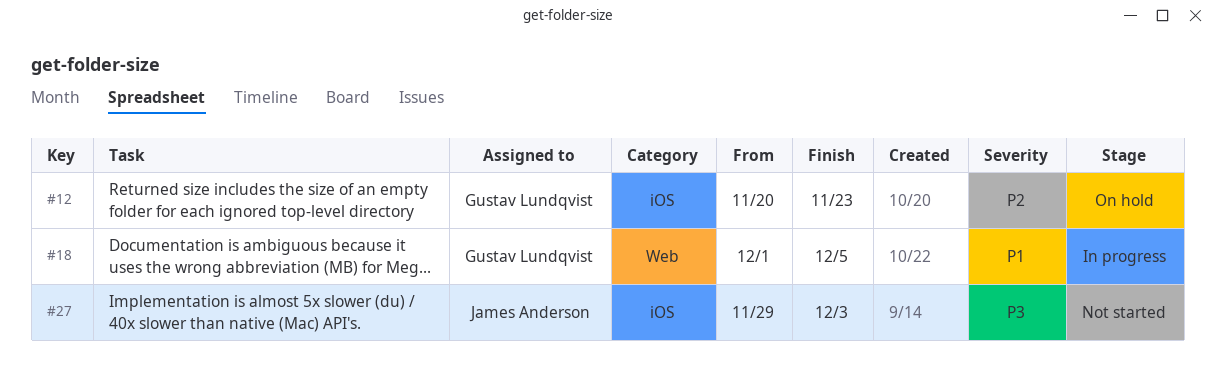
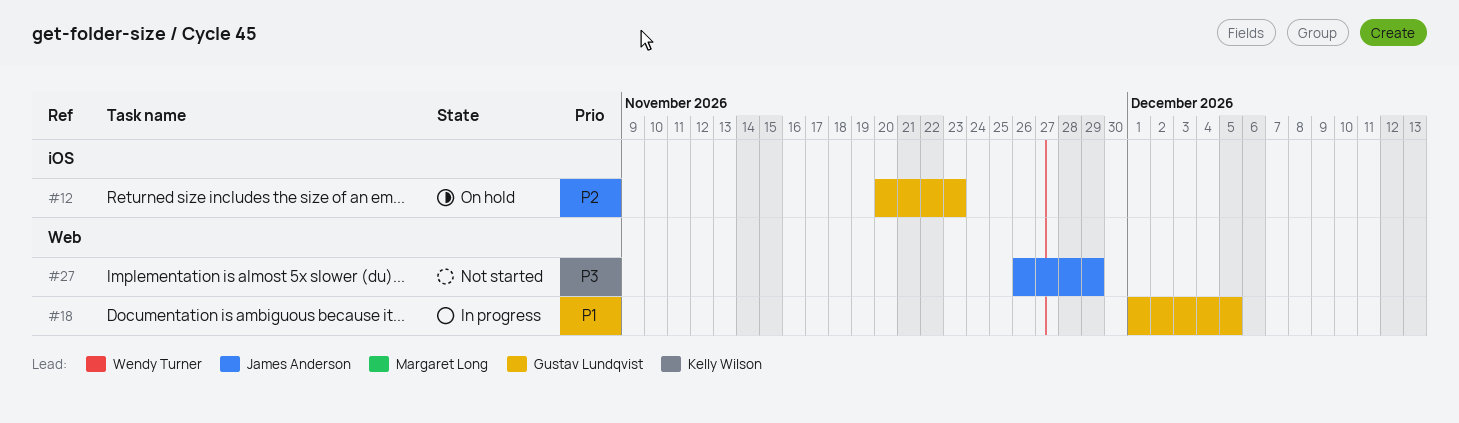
#27, label: iOS -> Web
#27, start: Nov 29 -> Nov 26
#27, due: Dec 3 -> Nov 29

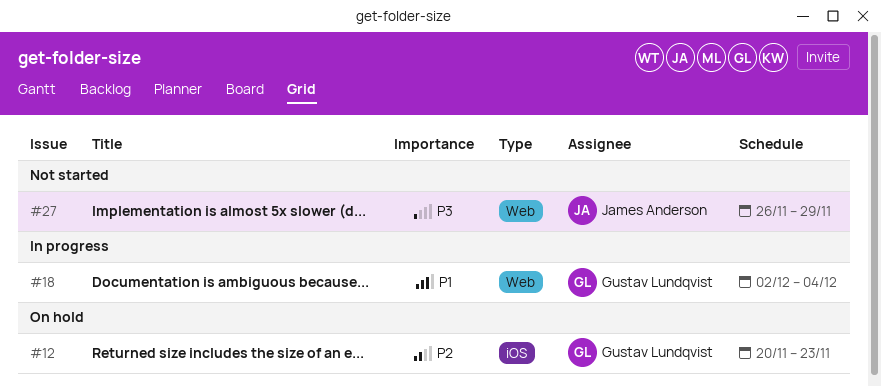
#18, start: Dec 1 -> Dec 2
#18, due: Dec 5 -> Dec 4

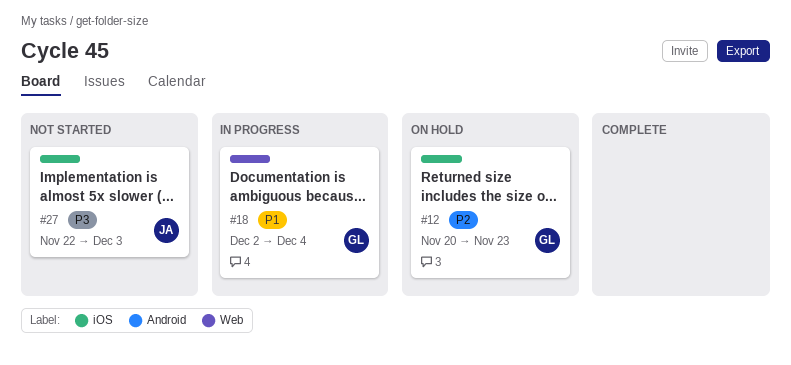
#27, label: Web -> iOS
#27, start: Nov 26 -> Nov 22
#27, due: Nov 29 -> Dec 3

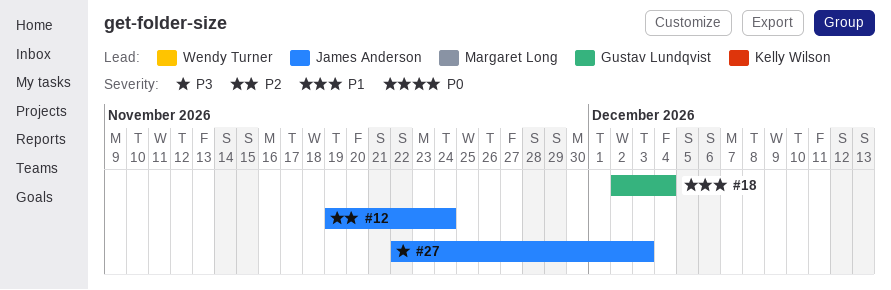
#12, owner: Gustav Lundqvist -> James Anderson
#12, start: Nov 20 -> Nov 19
#12, due: Nov 23 -> Nov 24

